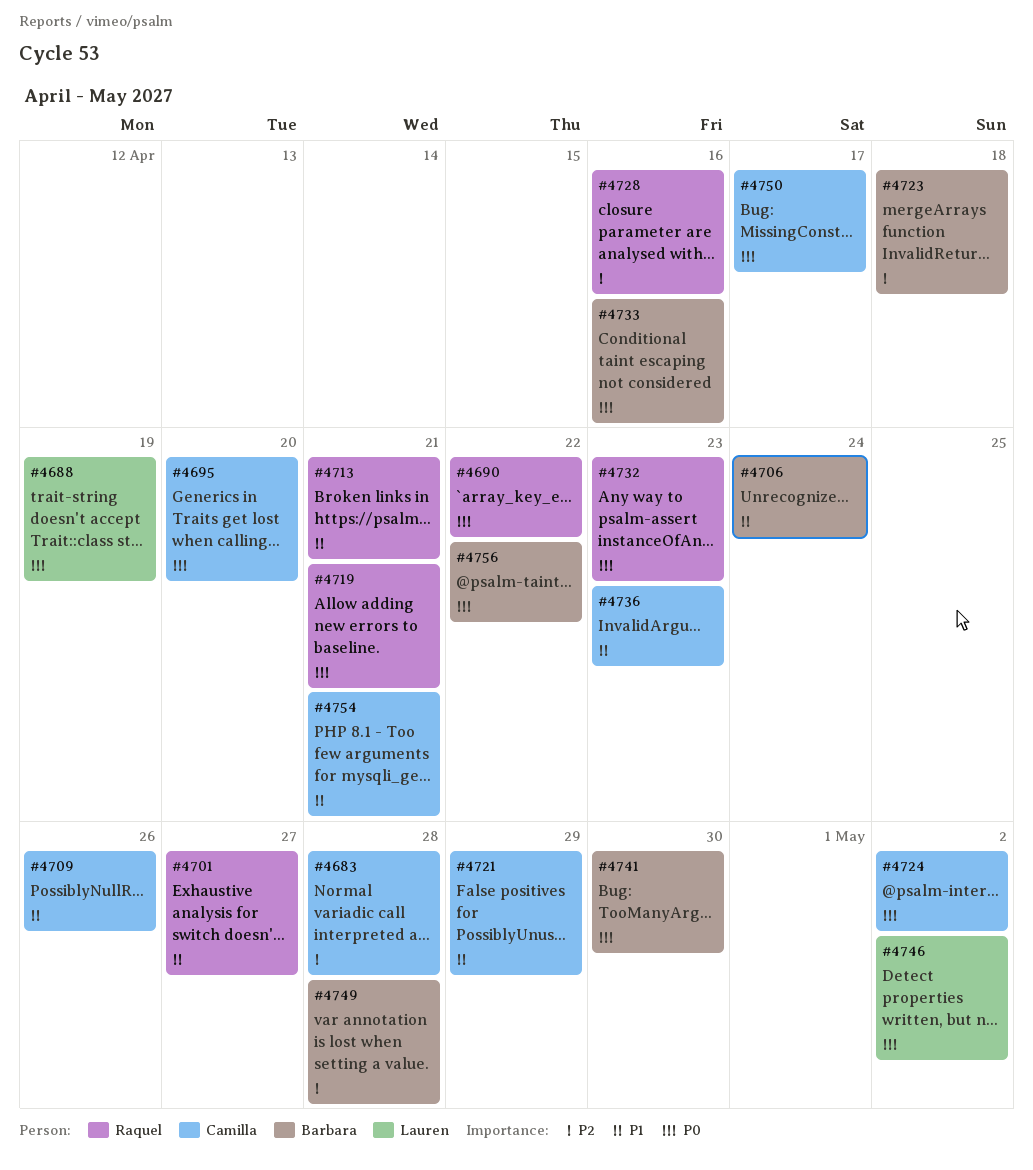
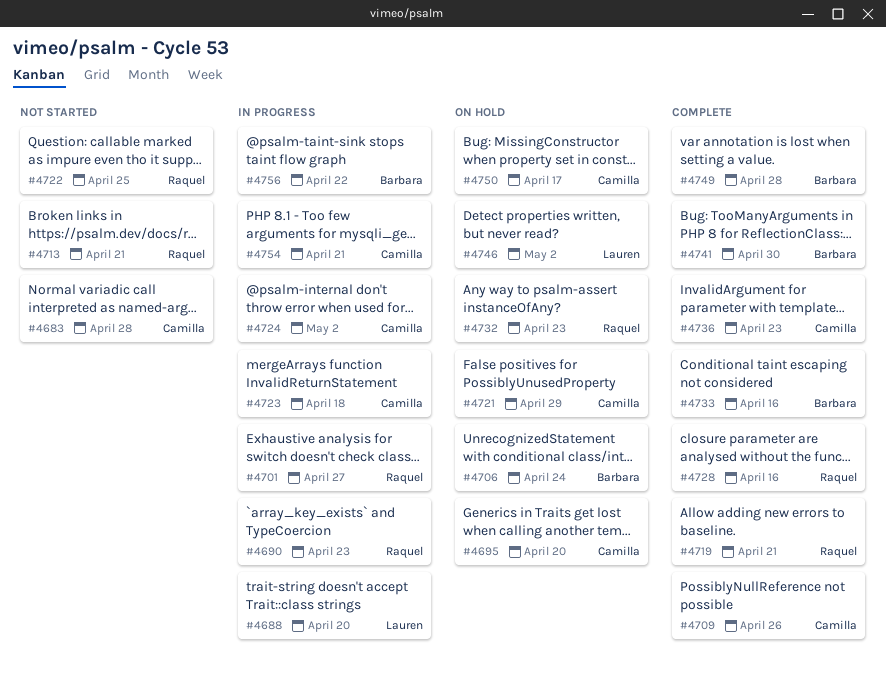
#4688, due: Apr 19 -> Apr 20
#4690, due: Apr 22 -> Apr 23
#4722: none -> present
#4723, owner: Barbara -> Camilla

